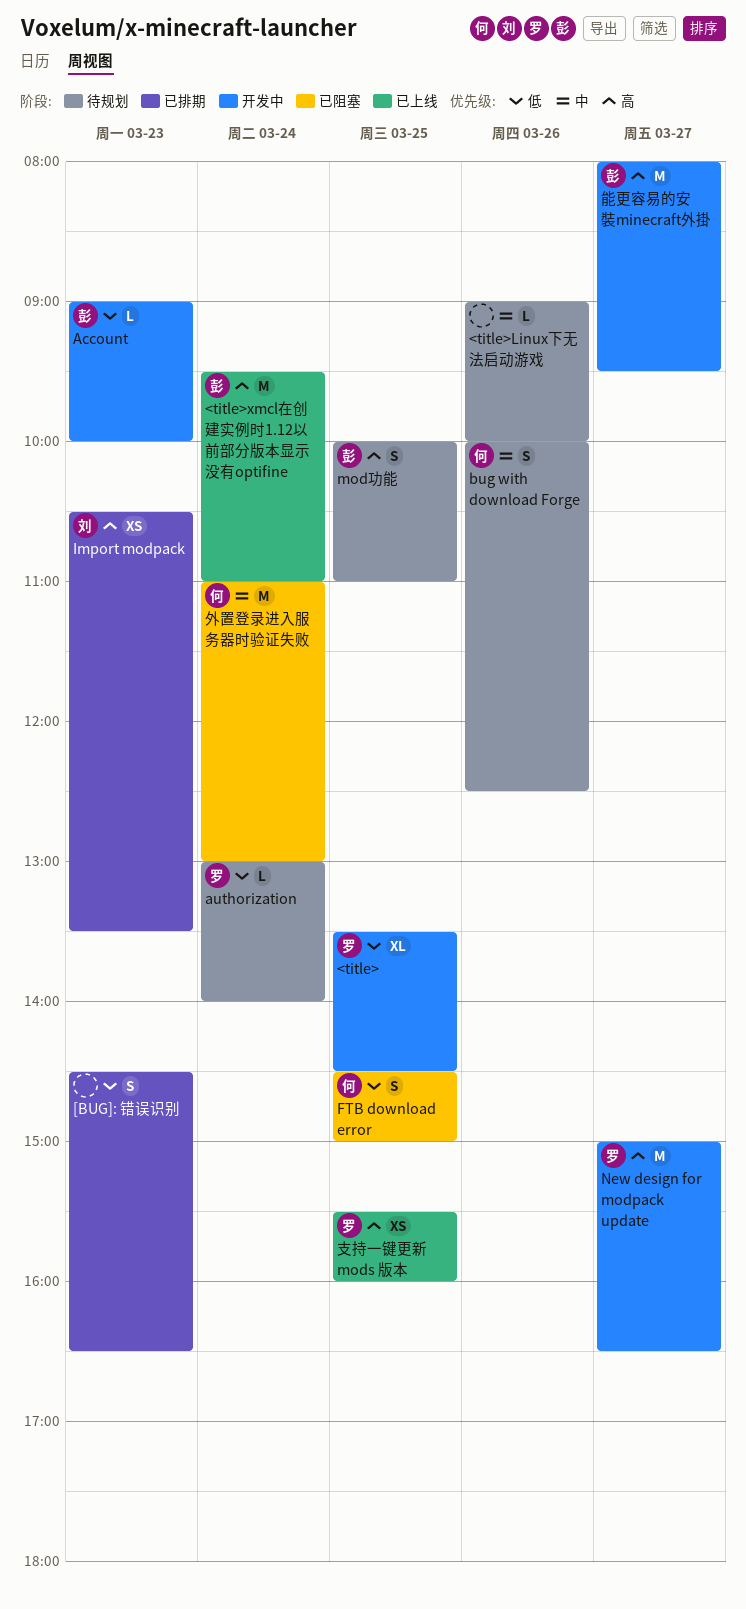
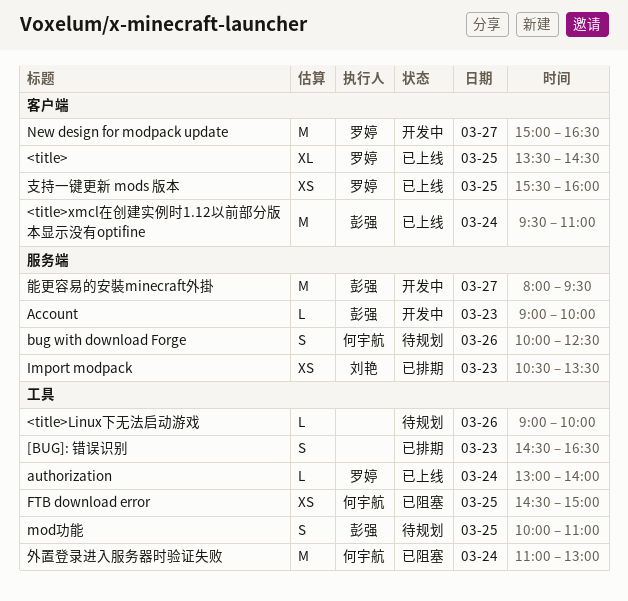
<title>, status: 开发中 -> 已上线
authorization, status: 待规划 -> 已上线
FTB download error, estimate: S -> XS

